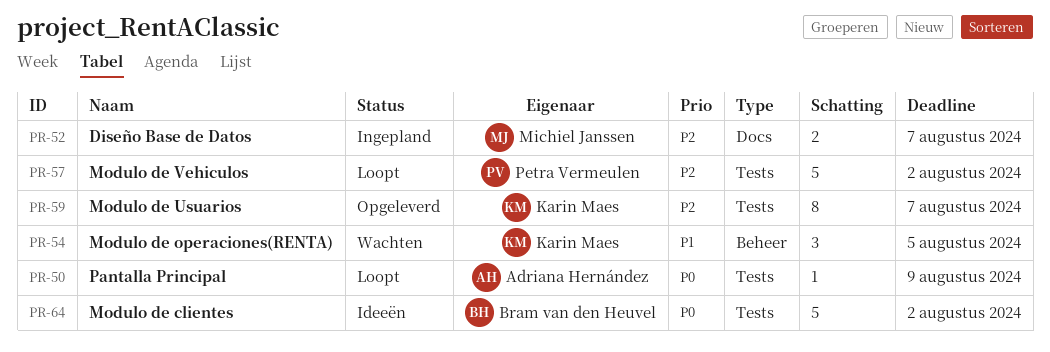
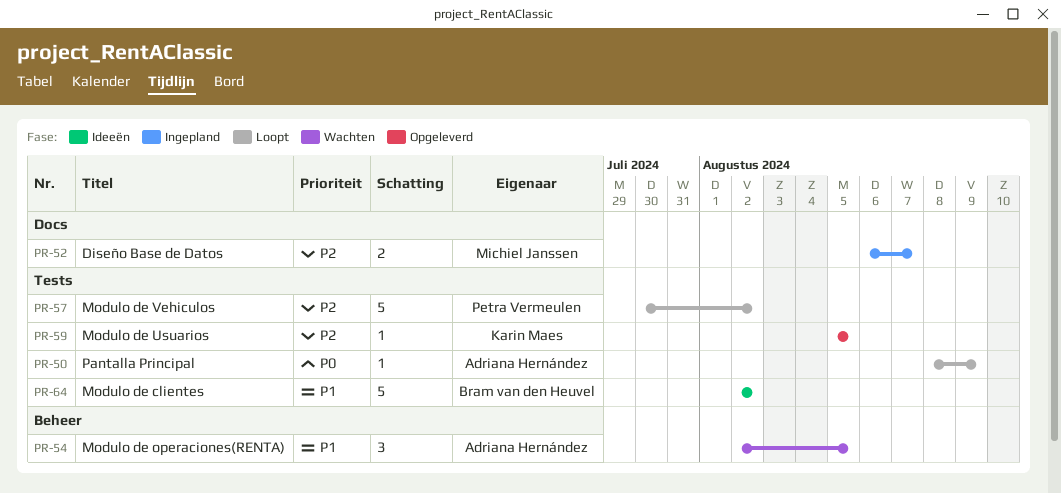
PR-54, owner: Karin Maes -> Adriana Hernández
PR-59, estimate: 8 -> 1
PR-59, due: Aug 7 -> Aug 5
PR-64, priority: P0 -> P1

